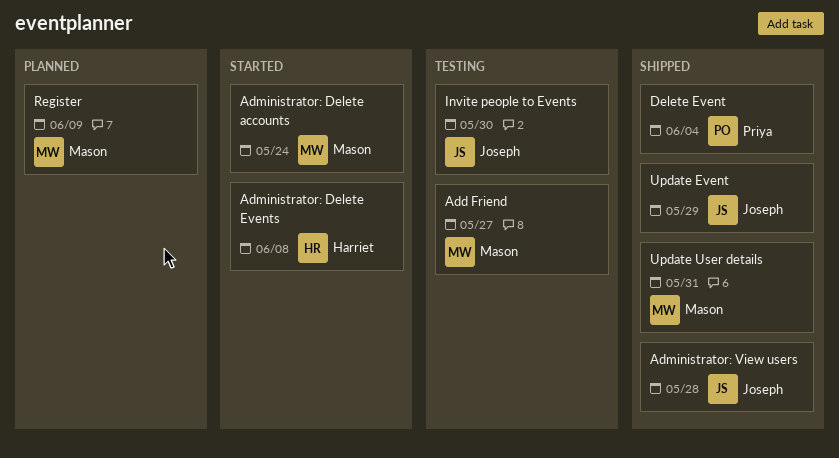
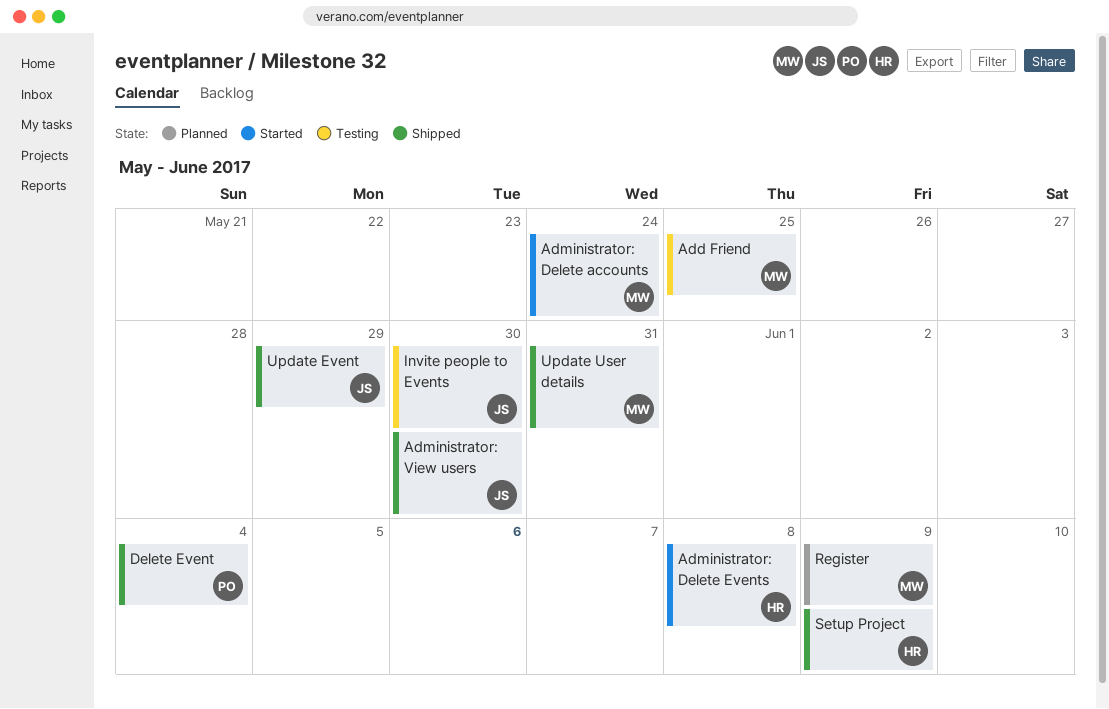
Add Friend, due: May 27 -> May 25
Administrator: View users, due: May 28 -> May 30
Setup Project: none -> present

